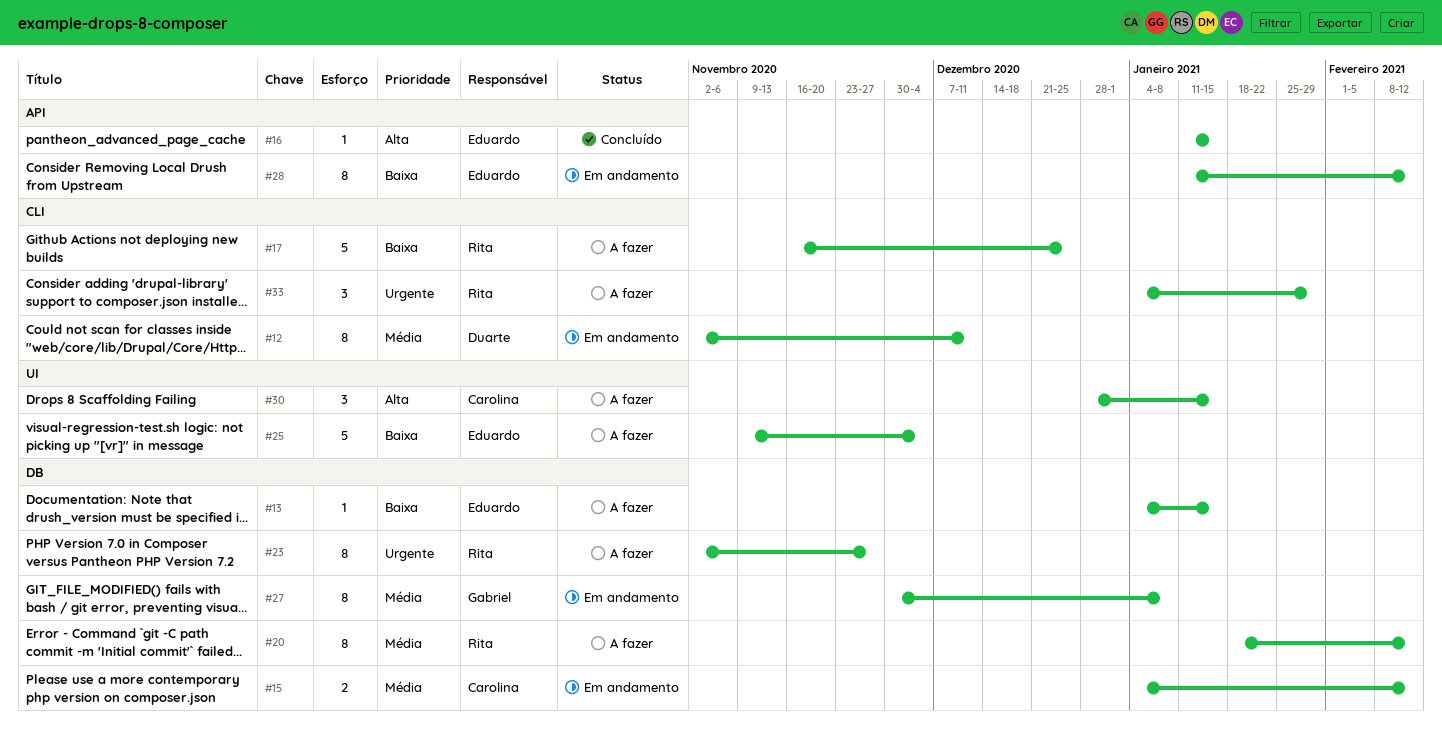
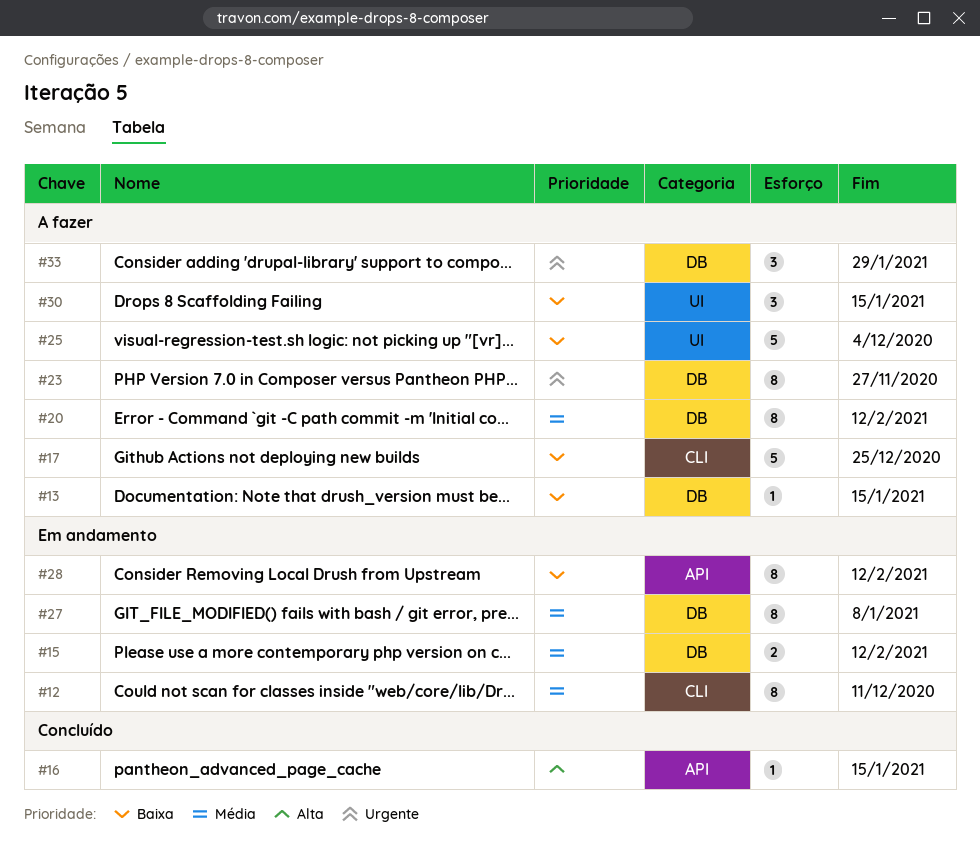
#30, priority: Alta -> Baixa
#33, label: CLI -> DB

